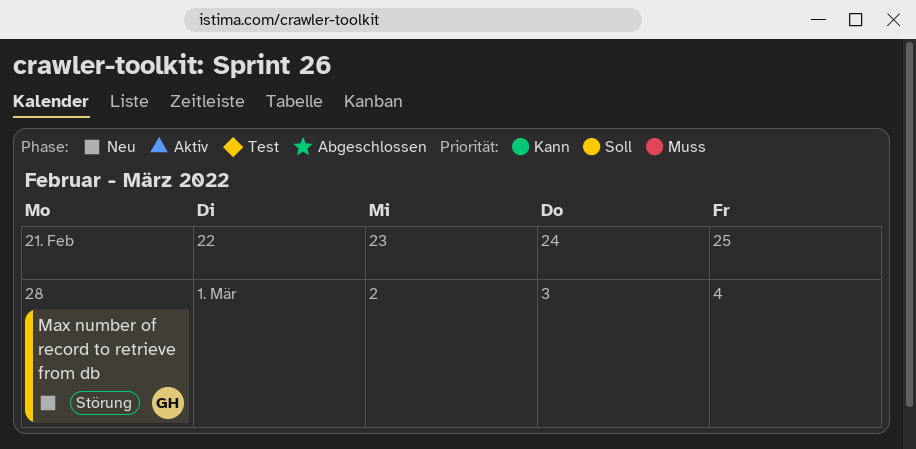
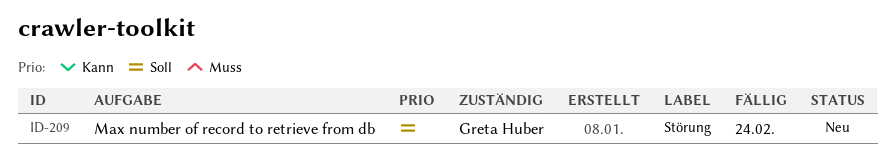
Max number of record to retrieve from db, due: Feb 28 -> Feb 24

